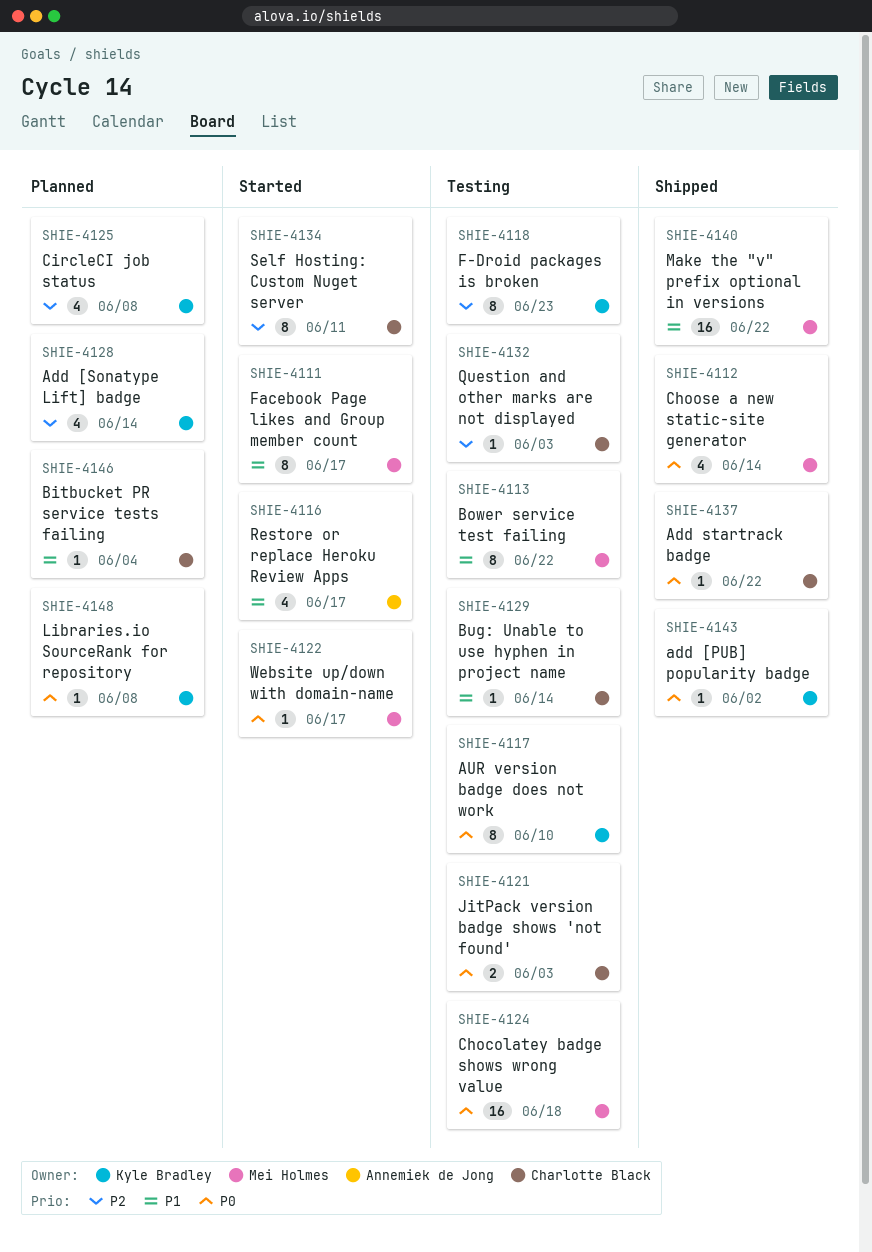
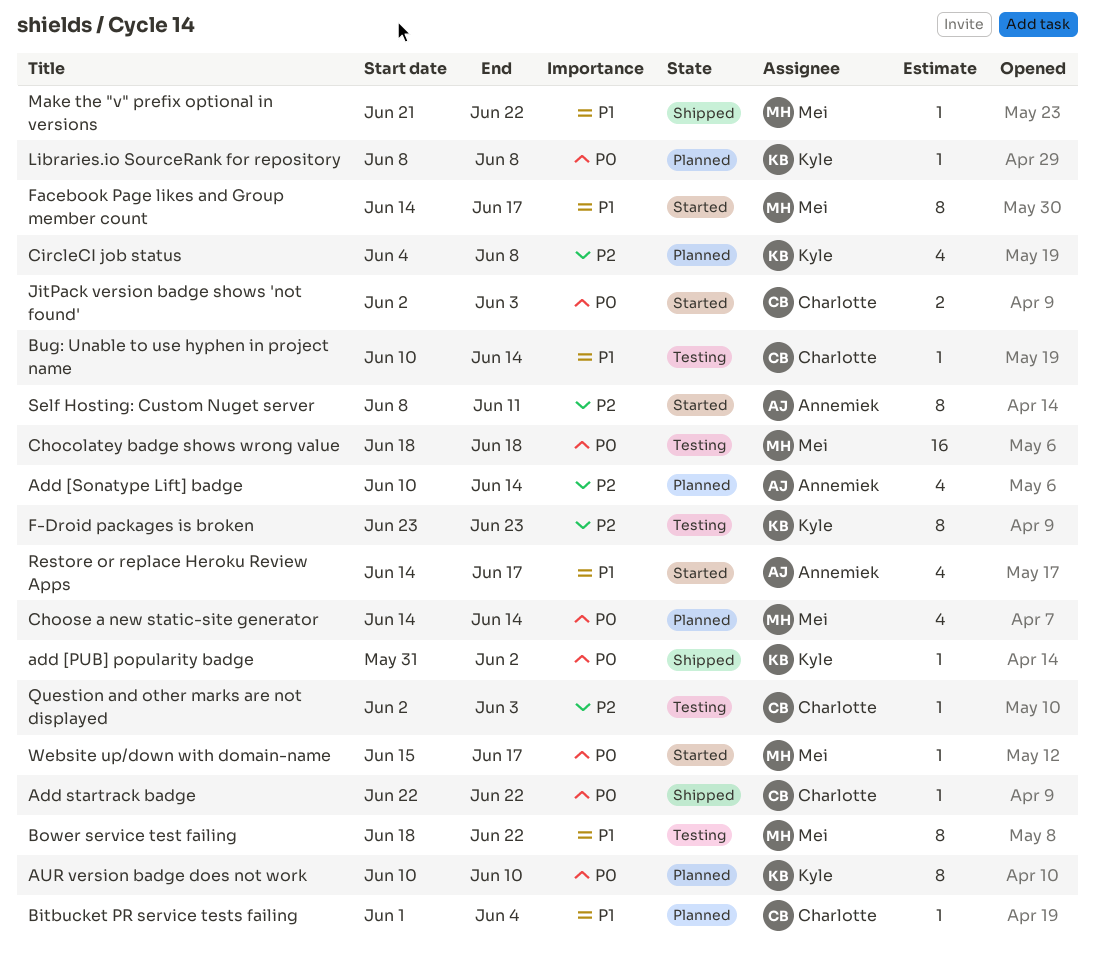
Add [Sonatype Lift] badge, owner: Kyle Bradley -> Annemiek de Jong
AUR version badge does not work, status: Testing -> Planned
Choose a new static-site generator, status: Shipped -> Planned
JitPack version badge shows 'not found', status: Testing -> Started
Make the "v" prefix optional in versions, estimate: 16 -> 1
Self Hosting: Custom Nuget server, owner: Charlotte Black -> Annemiek de Jong

